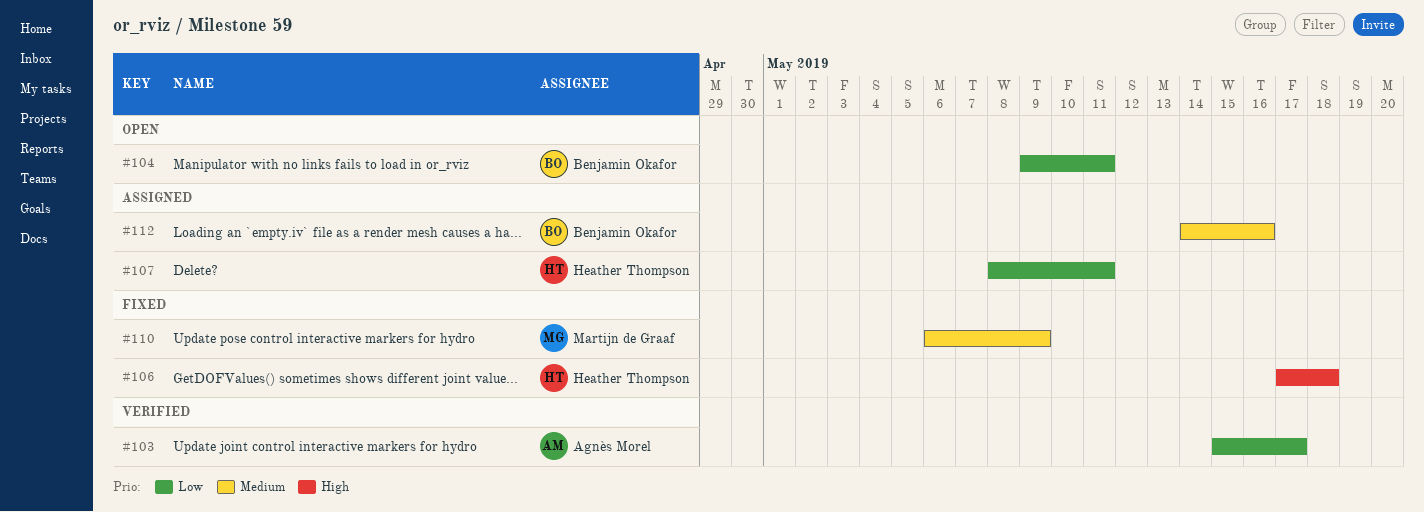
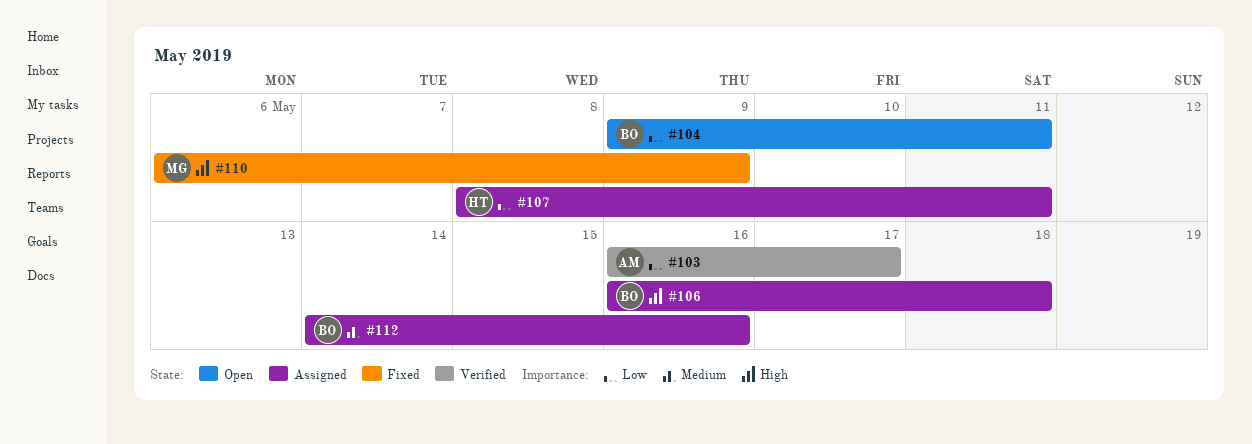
#103, start: May 15 -> May 16
#106, status: Fixed -> Assigned
#106, owner: Heather Thompson -> Benjamin Okafor
#106, start: May 17 -> May 16
#110, priority: Medium -> High

